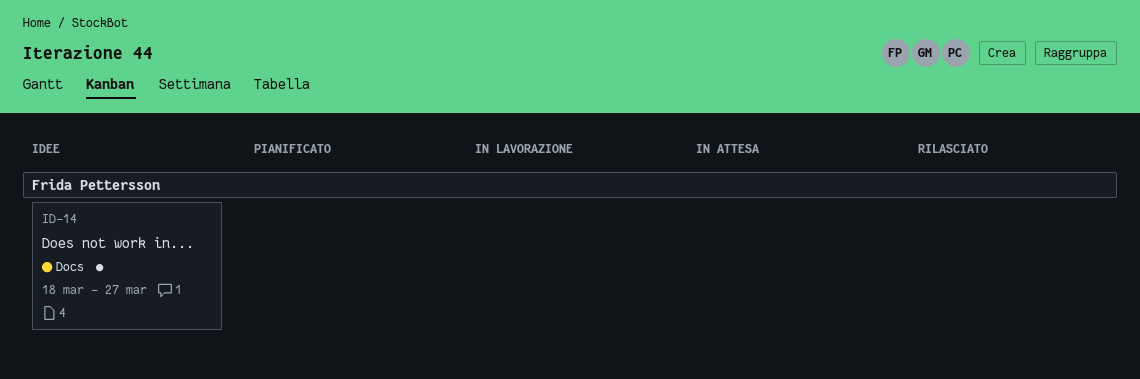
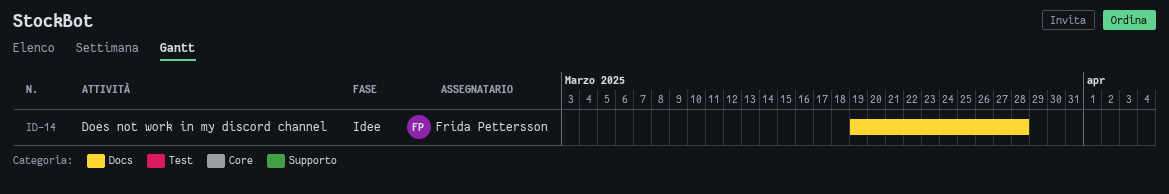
ID-14, start: Mar 18 -> Mar 19
ID-14, due: Mar 27 -> Mar 28

